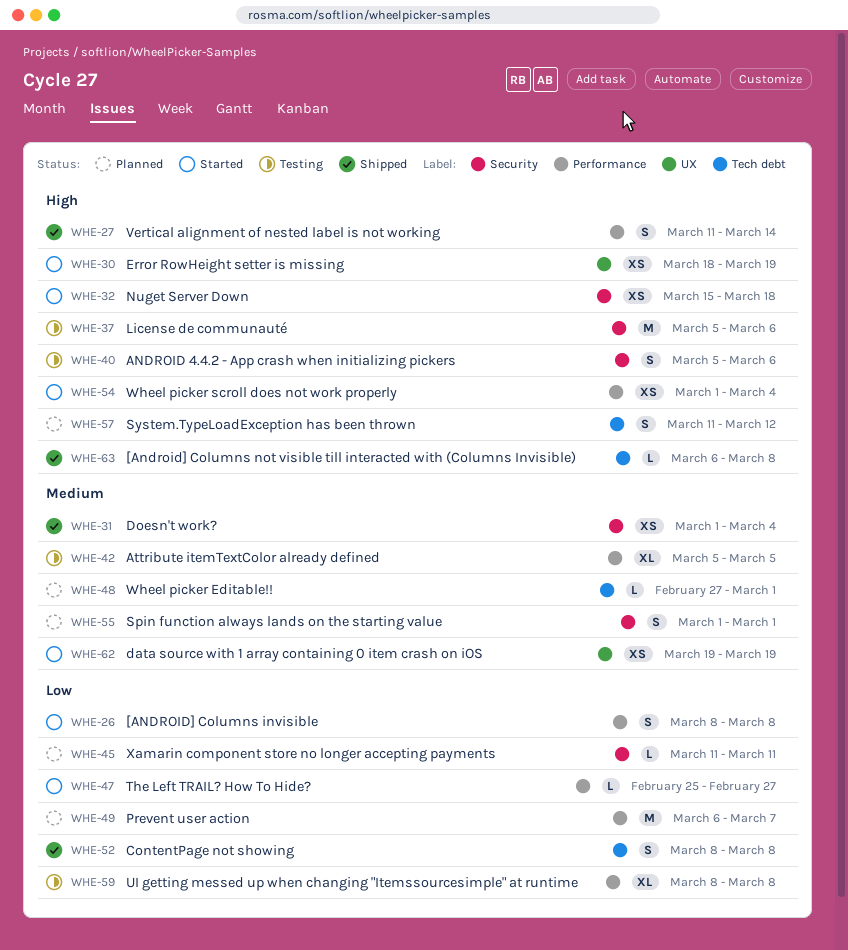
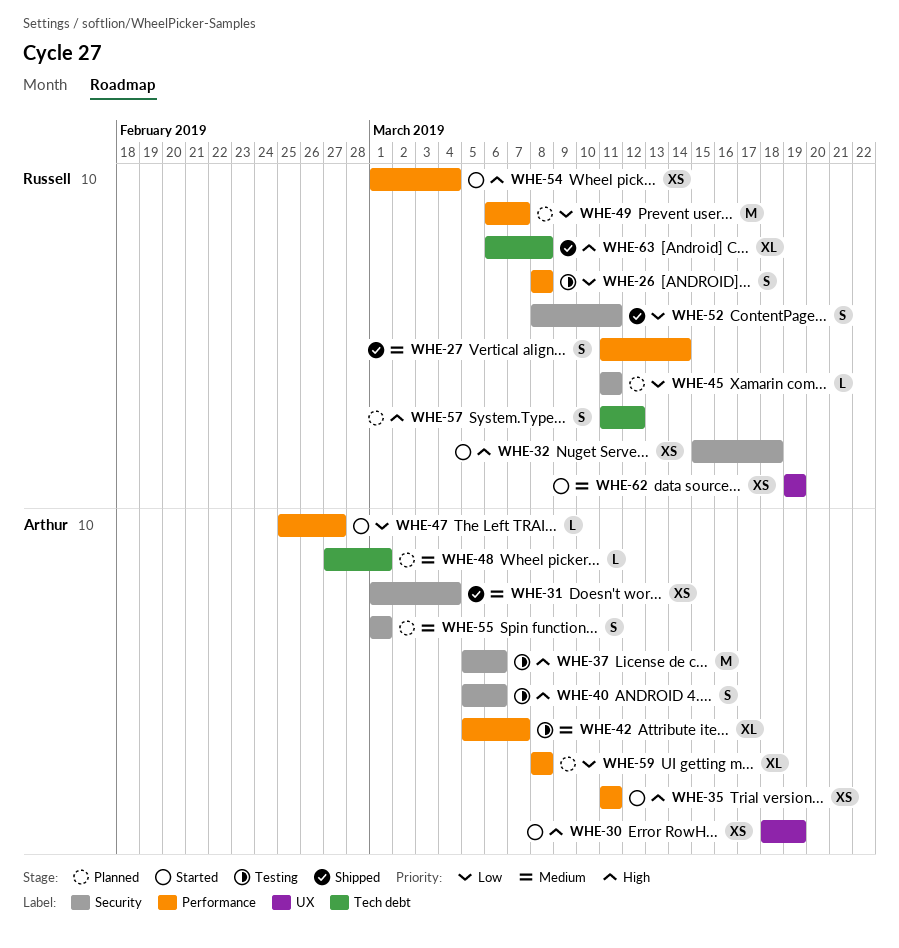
WHE-26, status: Started -> Testing
WHE-27, priority: High -> Medium
WHE-35: none -> present
WHE-42, due: Mar 5 -> Mar 7
WHE-52, label: Tech debt -> Security
WHE-52, due: Mar 8 -> Mar 11
WHE-59, status: Testing -> Planned
WHE-63, estimate: L -> XL

